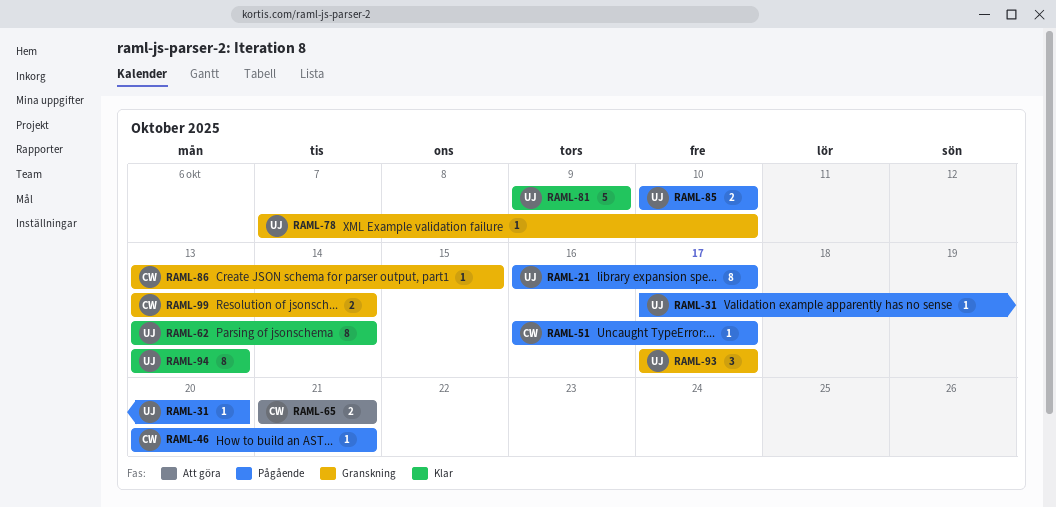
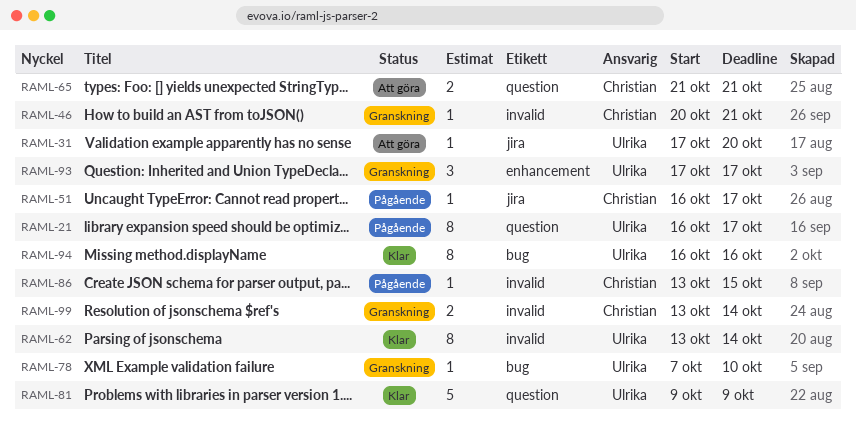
RAML-31, status: Pågående -> Att göra
RAML-46, status: Pågående -> Granskning
RAML-85: present -> none
RAML-86, status: Granskning -> Pågående
RAML-94, start: Oct 13 -> Oct 16
RAML-94, due: Oct 13 -> Oct 16

